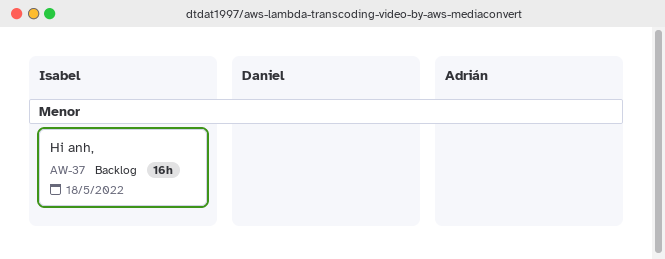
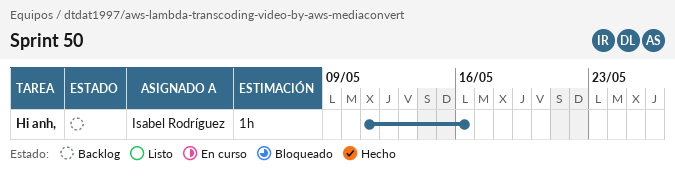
Hi anh,, estimate: 16h -> 1h
Hi anh,, due: May 18 -> May 16

